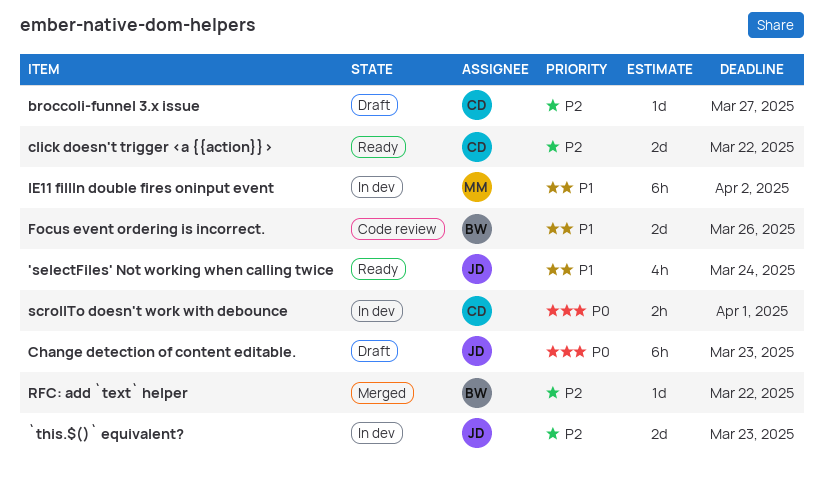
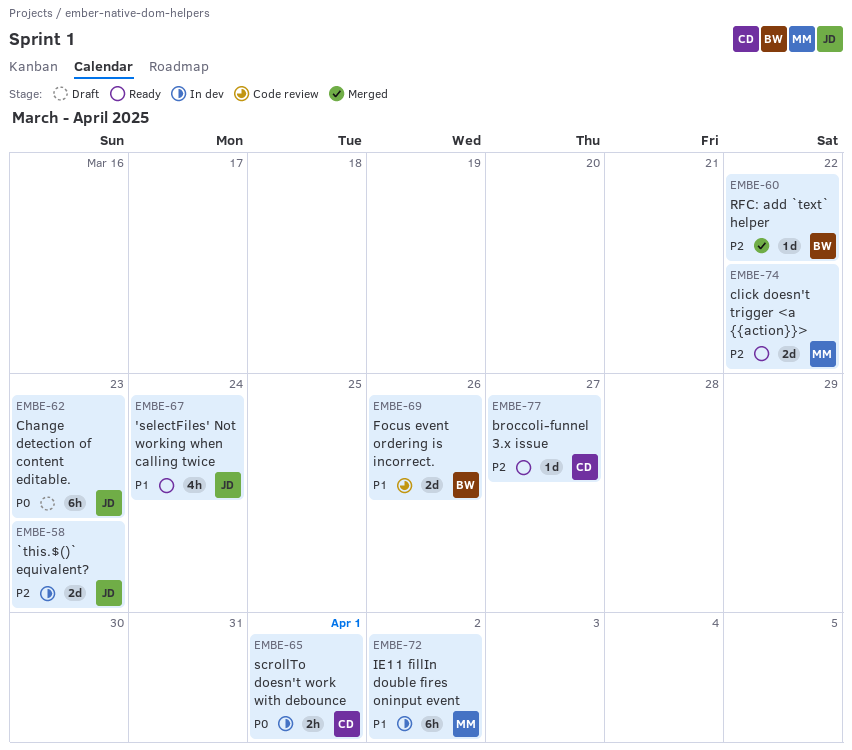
broccoli-funnel 3.x issue, status: Draft -> Ready
click doesn't trigger <a {{action}}>, owner: CD -> MM

